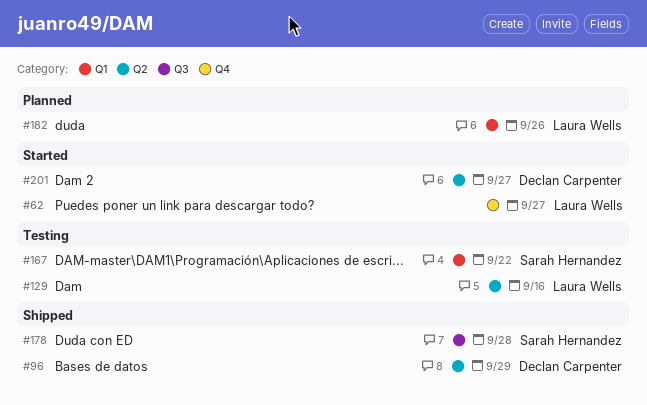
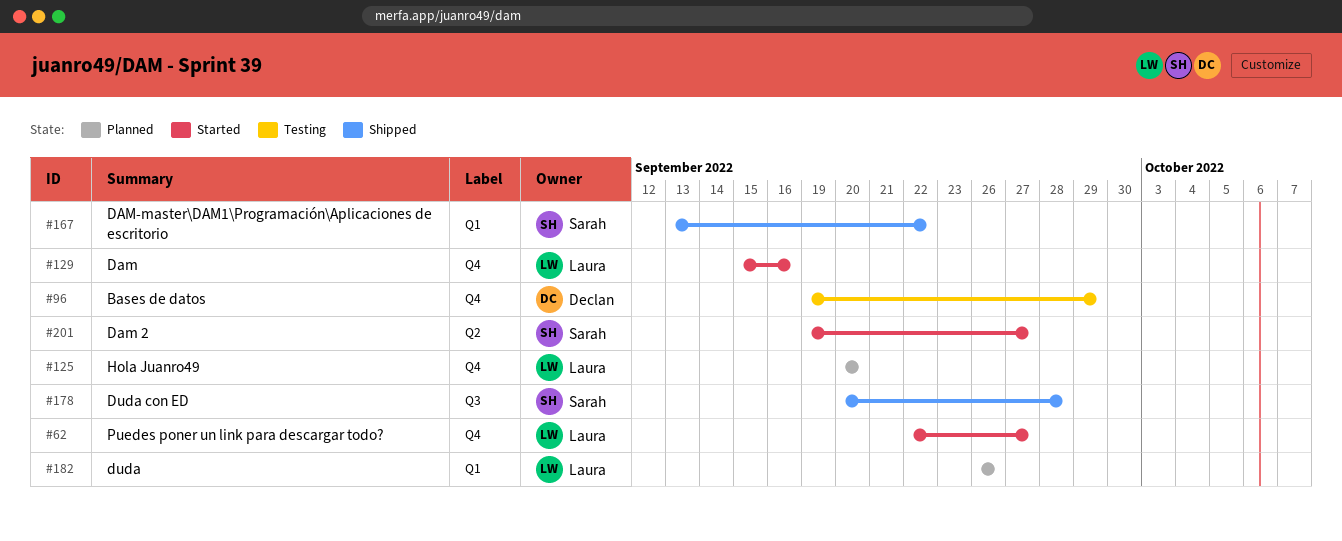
#96, status: Shipped -> Testing
#96, label: Q2 -> Q4
#125: none -> present
#129, status: Testing -> Started
#129, label: Q2 -> Q4
#167, status: Testing -> Shipped
#201, owner: Declan Carpenter -> Sarah Hernandez

